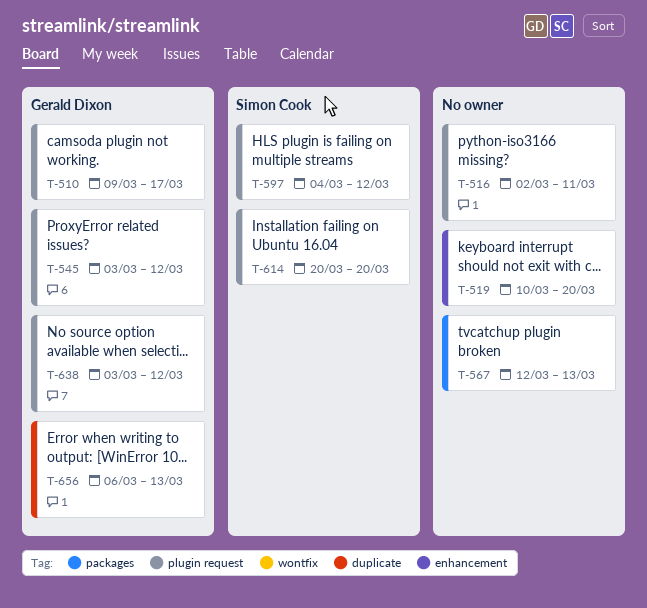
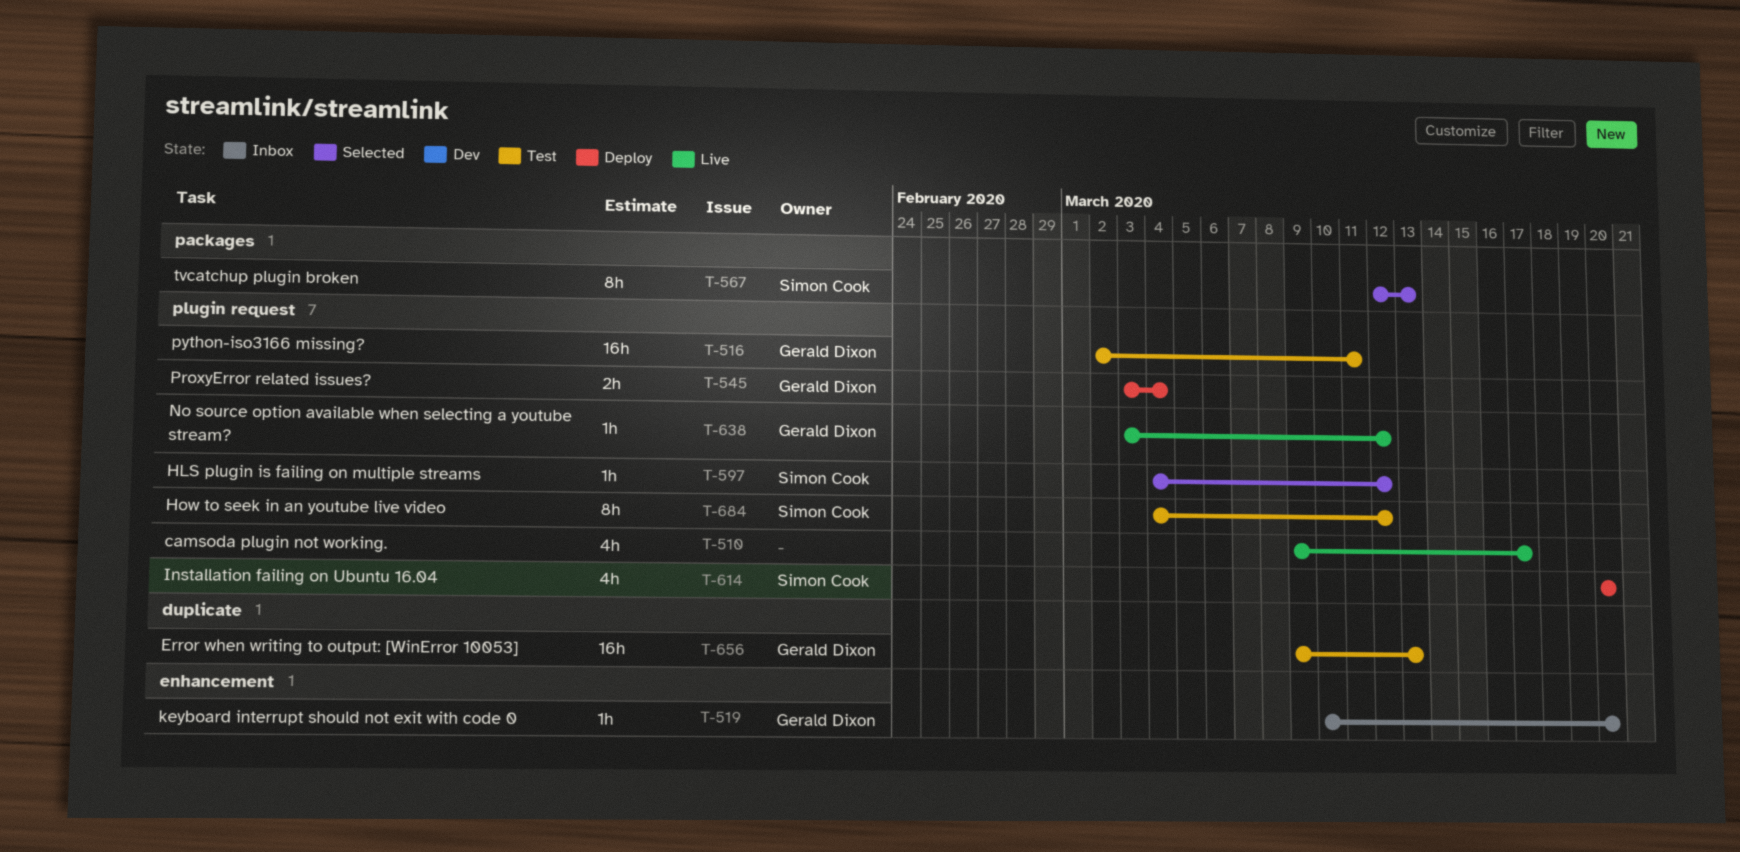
T-510, owner: Gerald Dixon -> none
T-516, owner: none -> Gerald Dixon
T-519, owner: none -> Gerald Dixon
T-545, due: Mar 12 -> Mar 4
T-567, owner: none -> Simon Cook
T-656, start: Mar 6 -> Mar 9
T-684: none -> present

